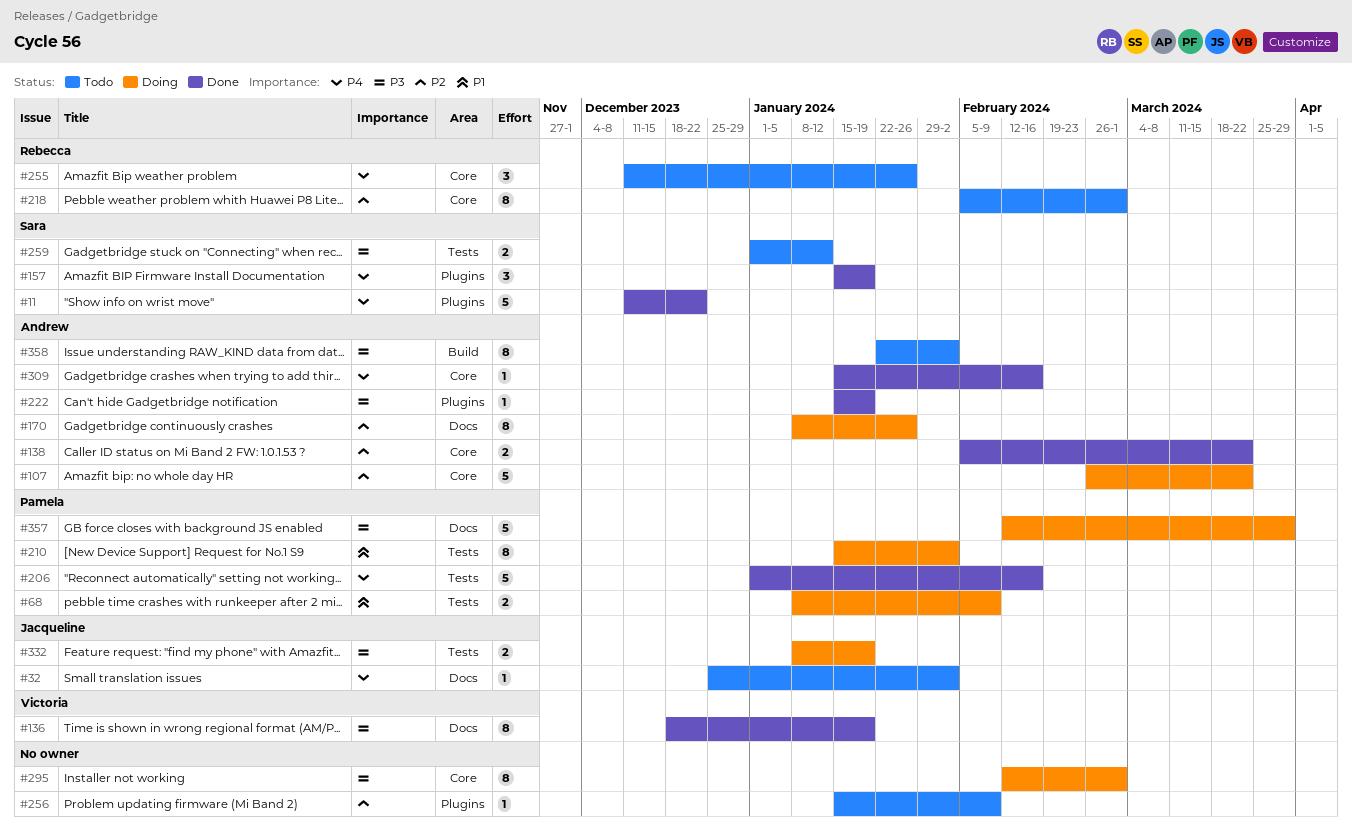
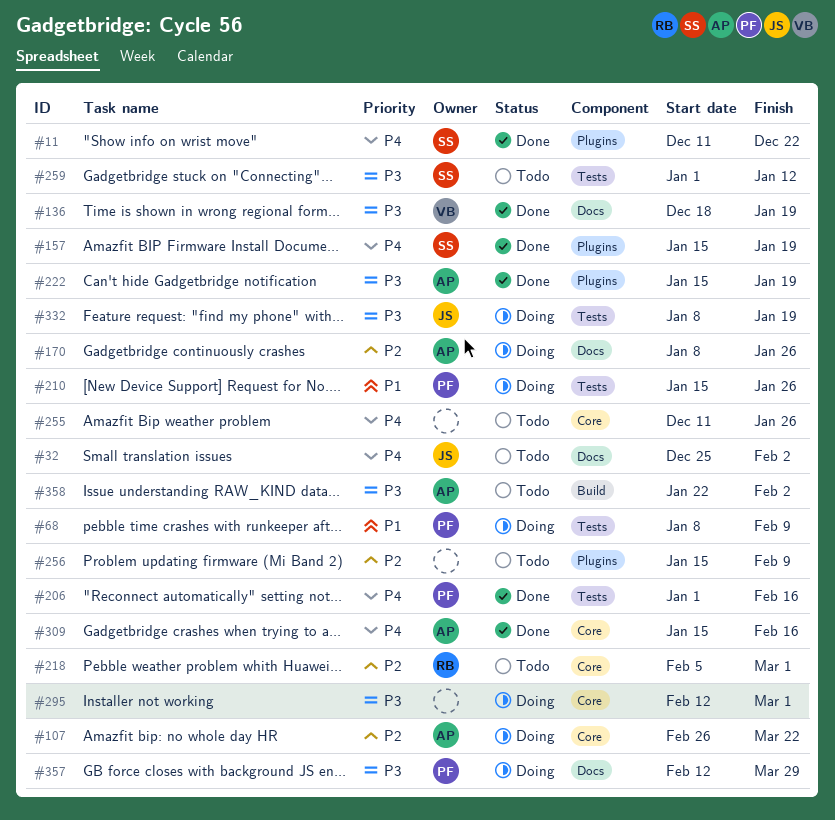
#138: present -> none
#210, due: Feb 2 -> Jan 26
#255, owner: Rebecca -> none

